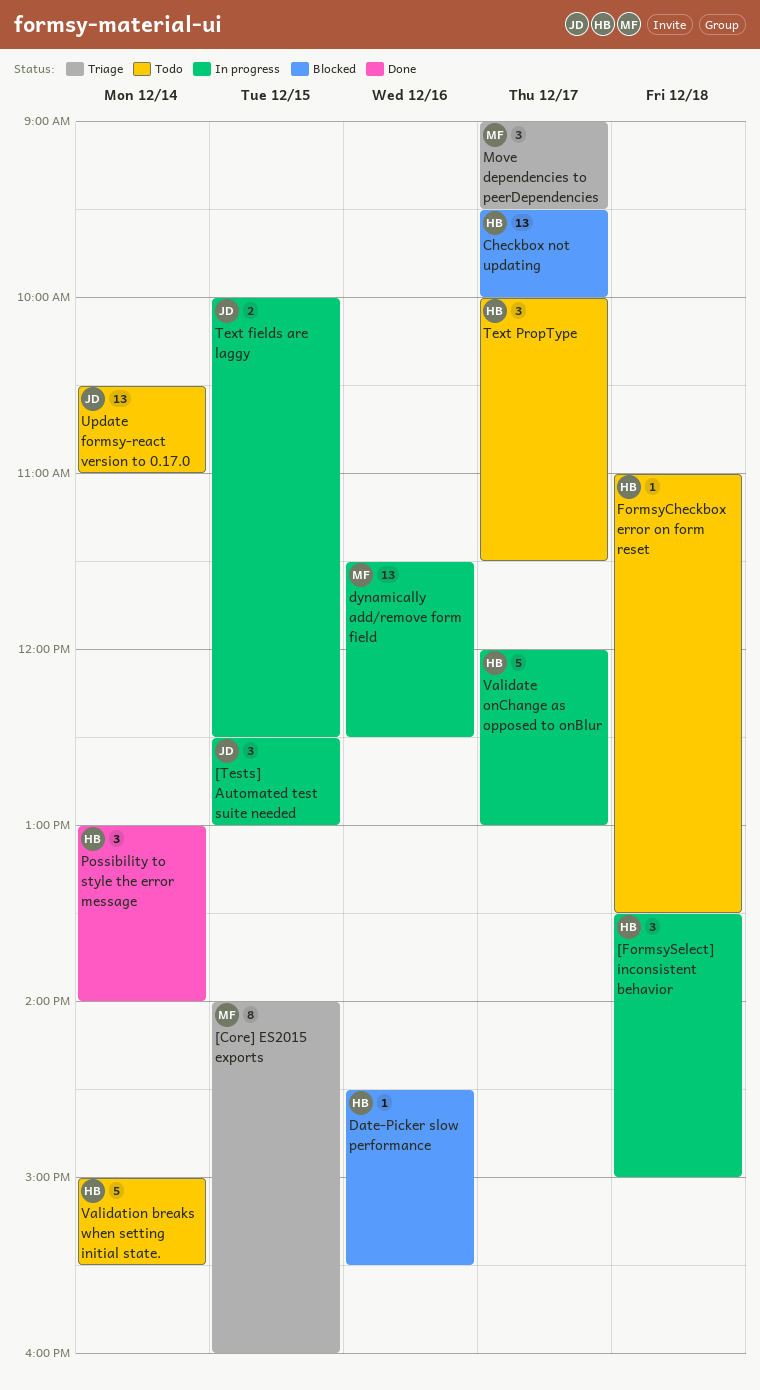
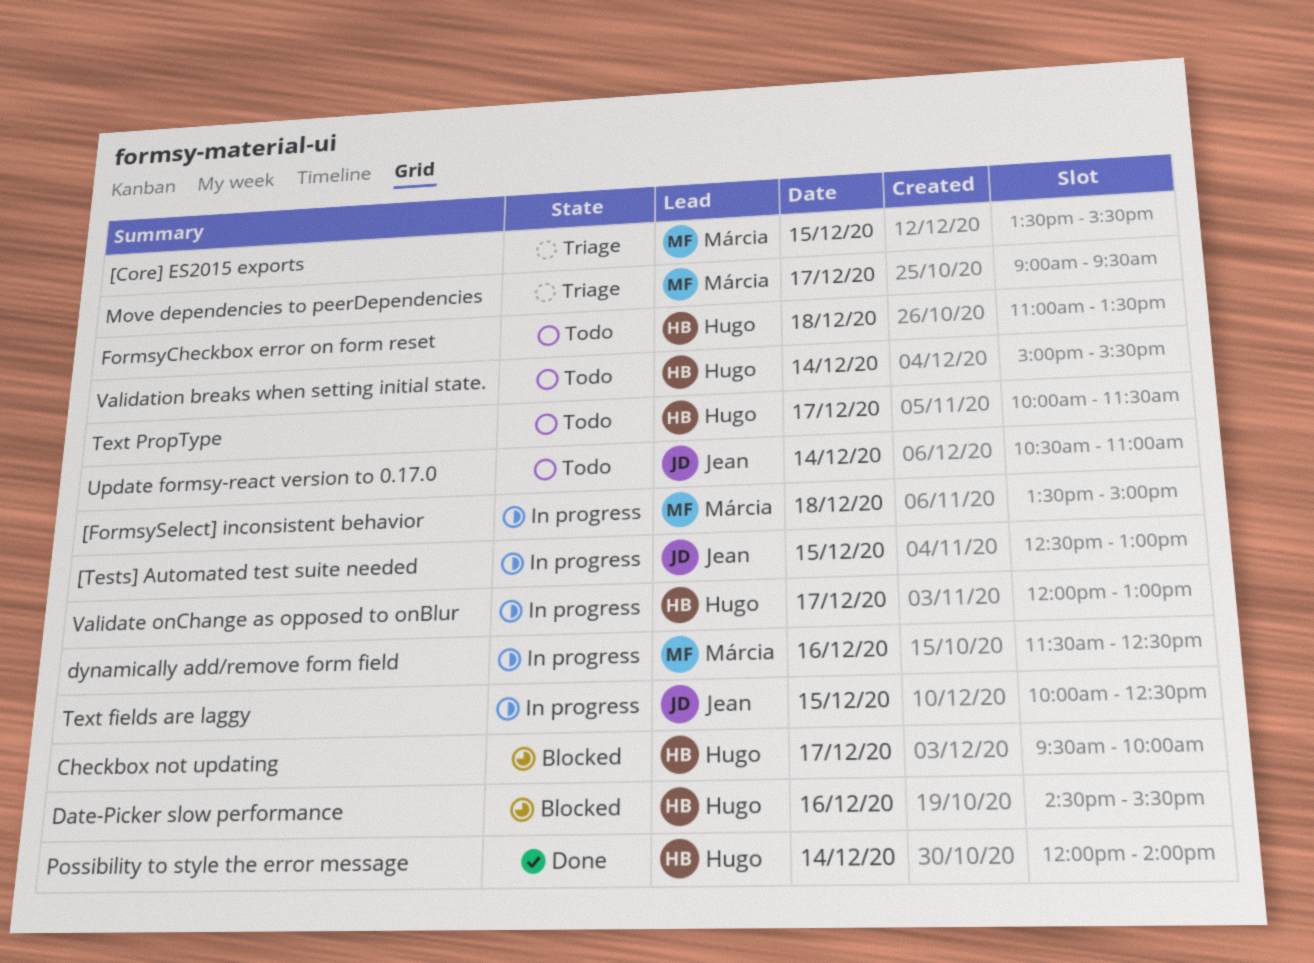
[Core] ES2015 exports, begins: 14:00 -> 13:30
[Core] ES2015 exports, ends: 16:00 -> 15:30
[FormsySelect] inconsistent behavior, owner: Hugo -> Márcia
Possibility to style the error message, begins: 13:00 -> 12:00

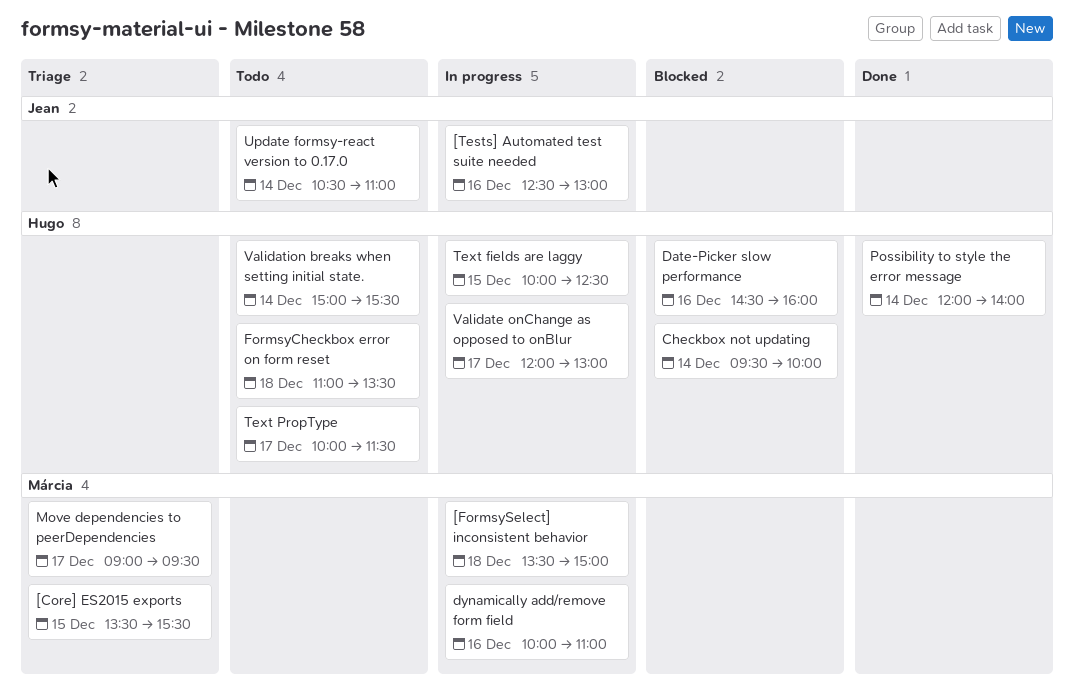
[Tests] Automated test suite needed, day: Dec 15 -> Dec 16
Checkbox not updating, day: Dec 17 -> Dec 14
Date-Picker slow performance, ends: 15:30 -> 16:00
dynamically add/remove form field, begins: 11:30 -> 10:00
dynamically add/remove form field, ends: 12:30 -> 11:00
Text fields are laggy, owner: Jean -> Hugo

